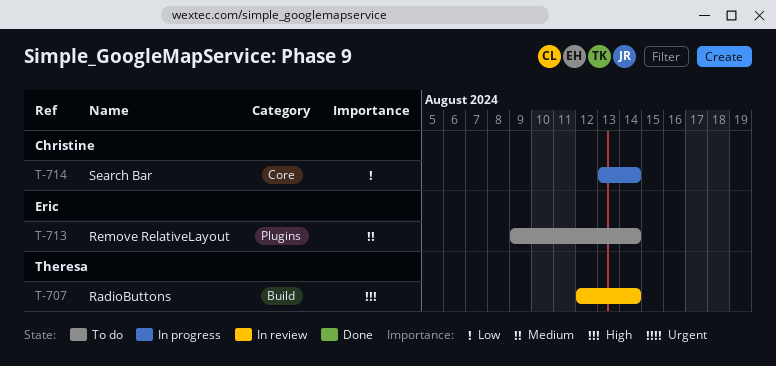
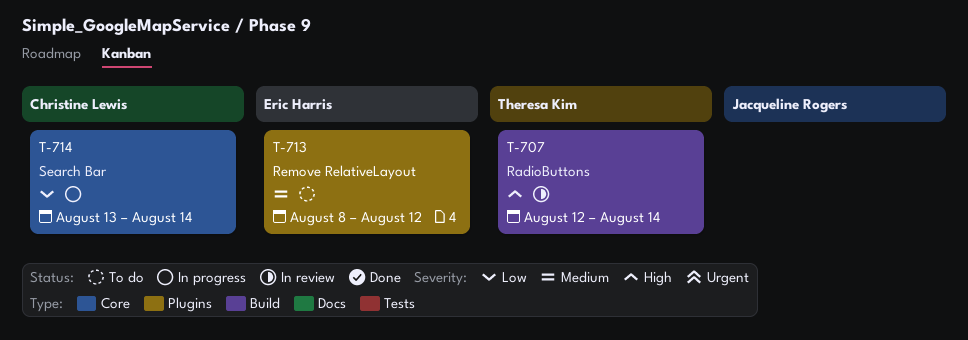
T-713, start: Aug 9 -> Aug 8
T-713, due: Aug 14 -> Aug 12

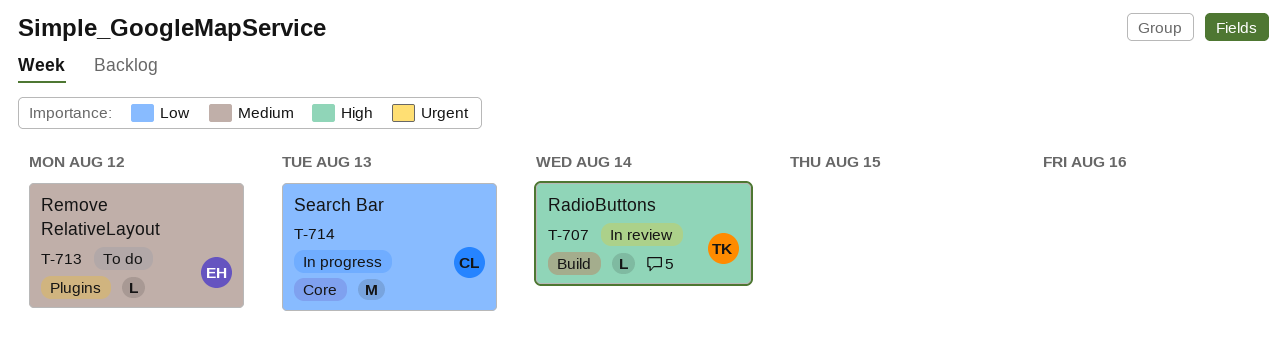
T-714, due: Aug 14 -> Aug 13

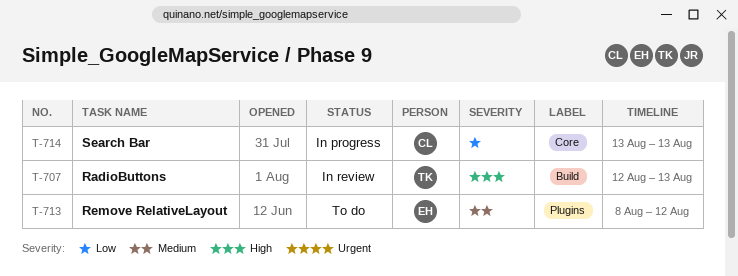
T-707, due: Aug 14 -> Aug 13

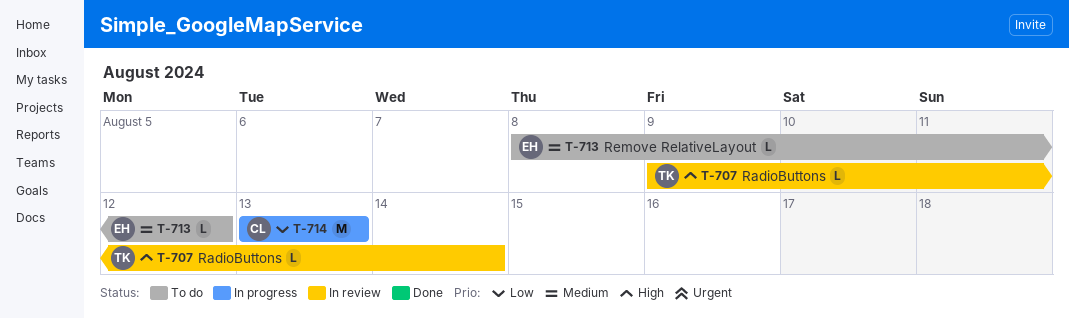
T-707, start: Aug 12 -> Aug 9
T-707, due: Aug 13 -> Aug 14

